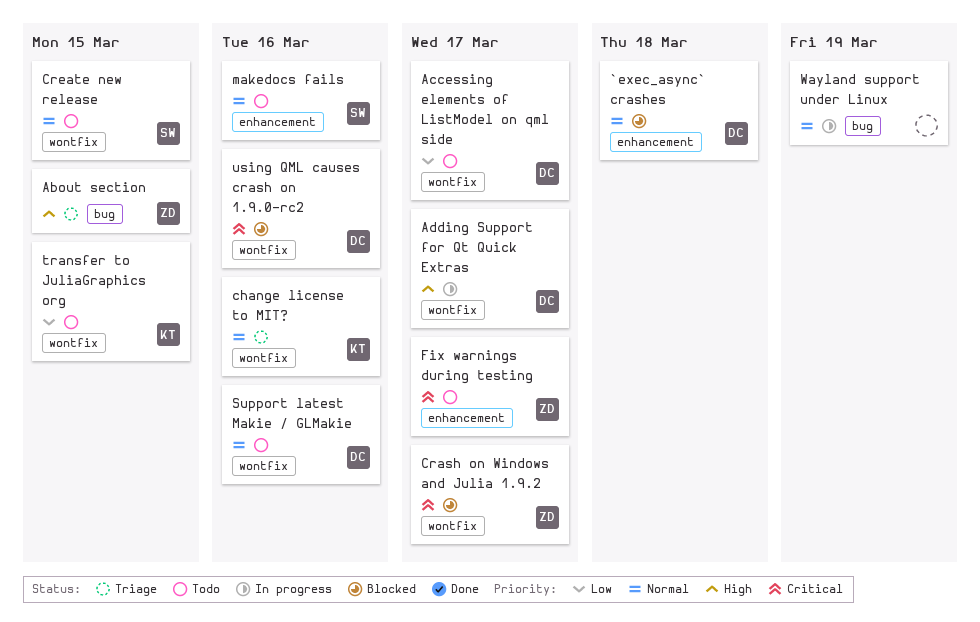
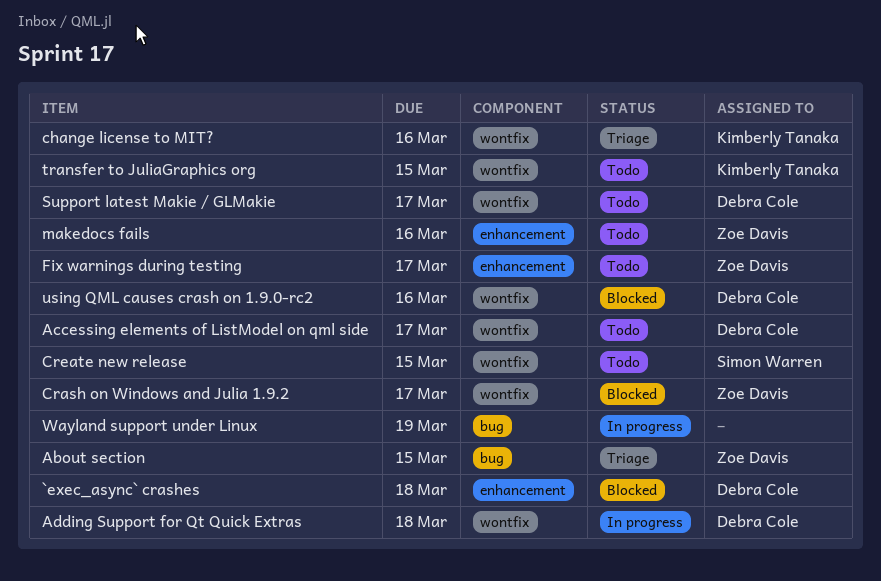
Adding Support for Qt Quick Extras, due: Mar 17 -> Mar 18
makedocs fails, owner: Simon Warren -> Zoe Davis
Support latest Makie / GLMakie, due: Mar 16 -> Mar 17

